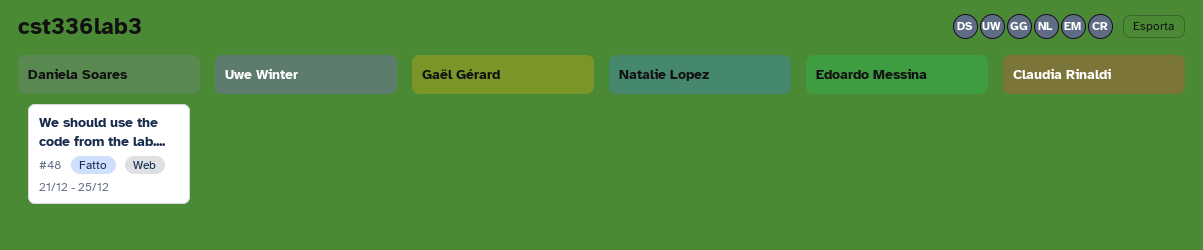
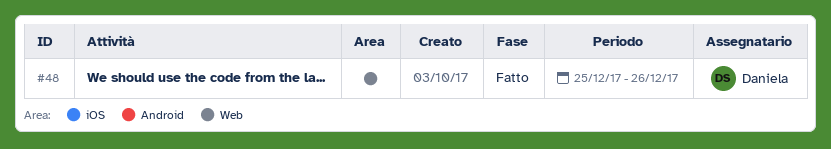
#48, start: Dec 21 -> Dec 25
#48, due: Dec 25 -> Dec 26

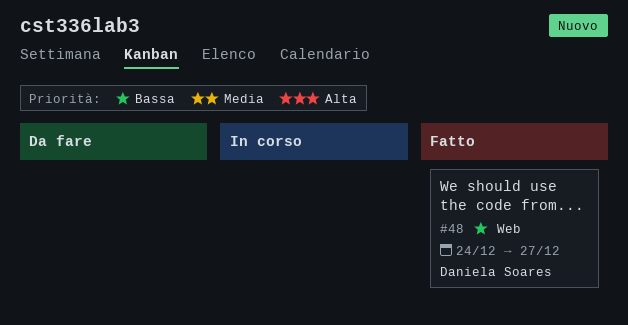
#48, start: Dec 25 -> Dec 24
#48, due: Dec 26 -> Dec 27

